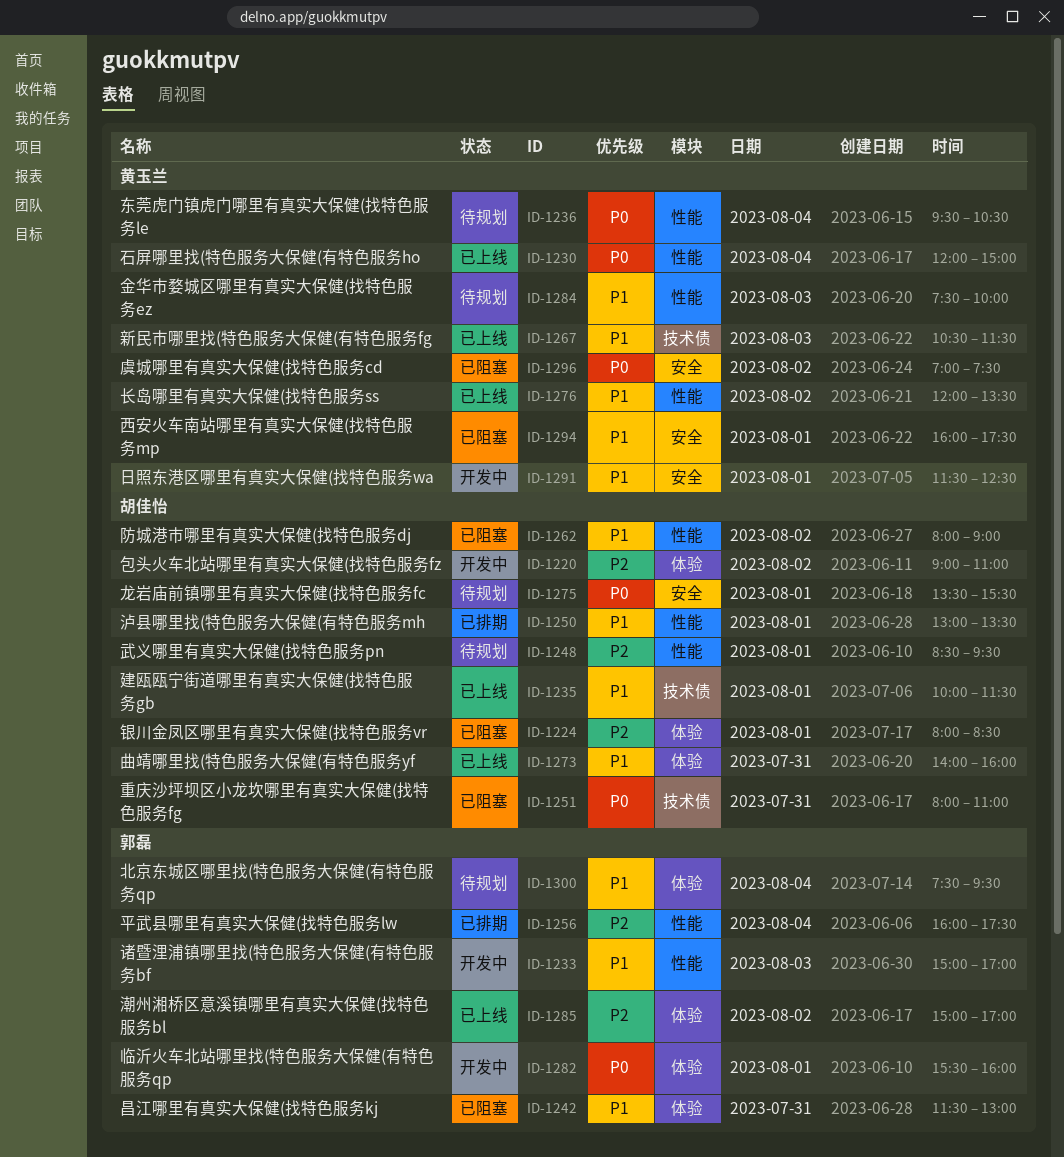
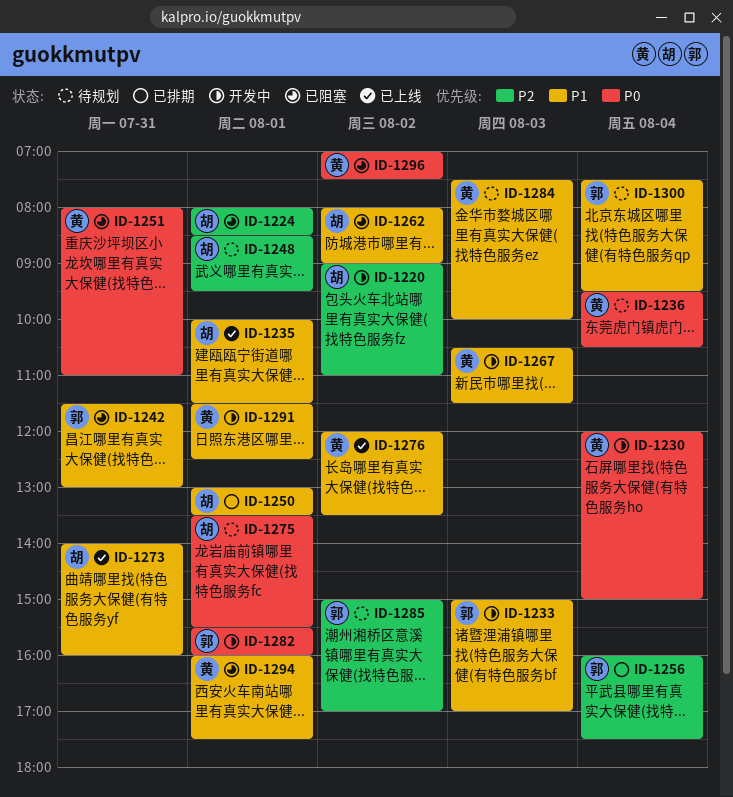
ID-1230, status: 已上线 -> 开发中
ID-1251, owner: 胡佳怡 -> 黄玉兰
ID-1267, status: 已上线 -> 开发中
ID-1285, status: 已上线 -> 待规划

